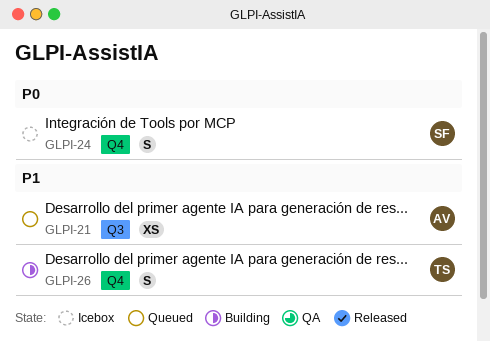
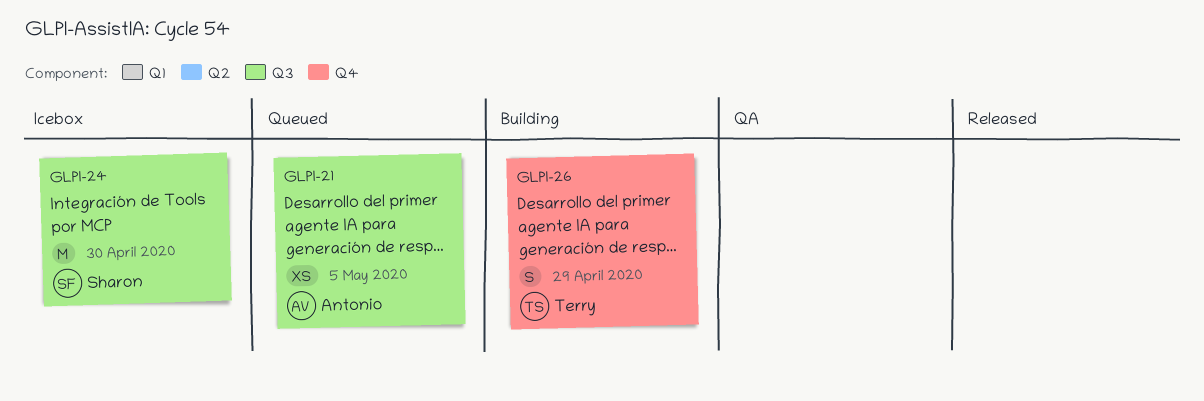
GLPI-24, label: Q4 -> Q3
GLPI-24, estimate: S -> M

